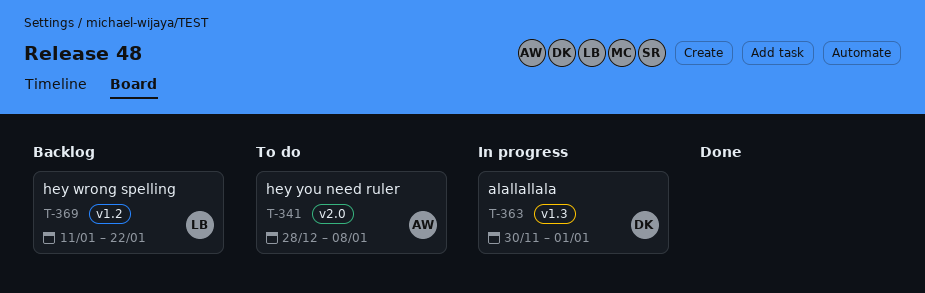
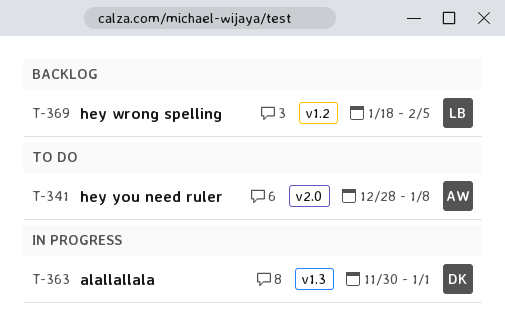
T-369, start: Jan 11 -> Jan 18
T-369, due: Jan 22 -> Feb 5

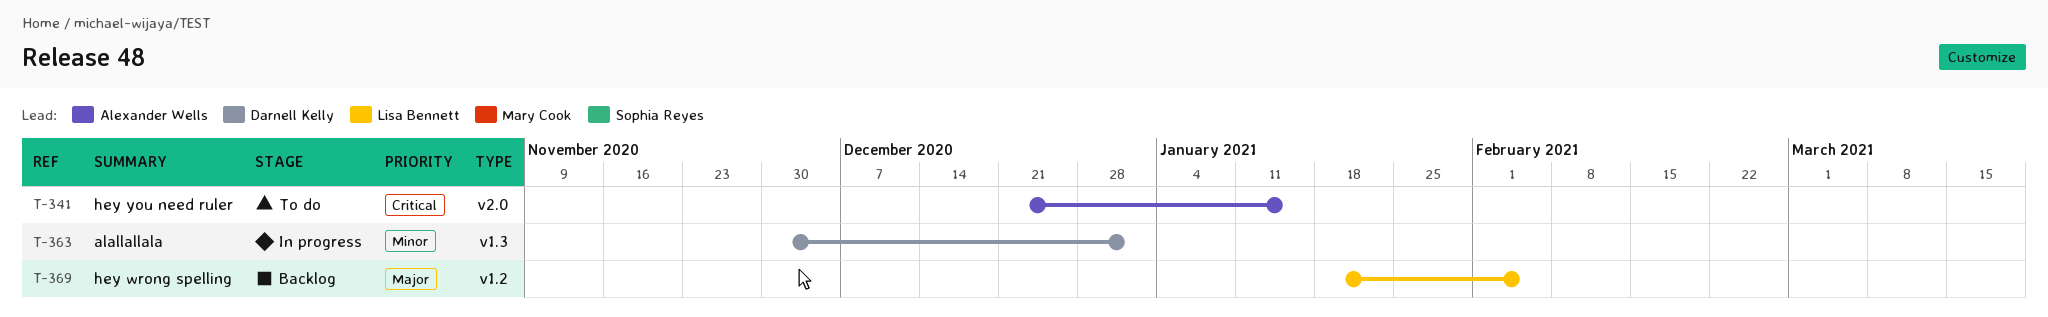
T-341, start: Dec 28 -> Dec 21
T-341, due: Jan 8 -> Jan 15

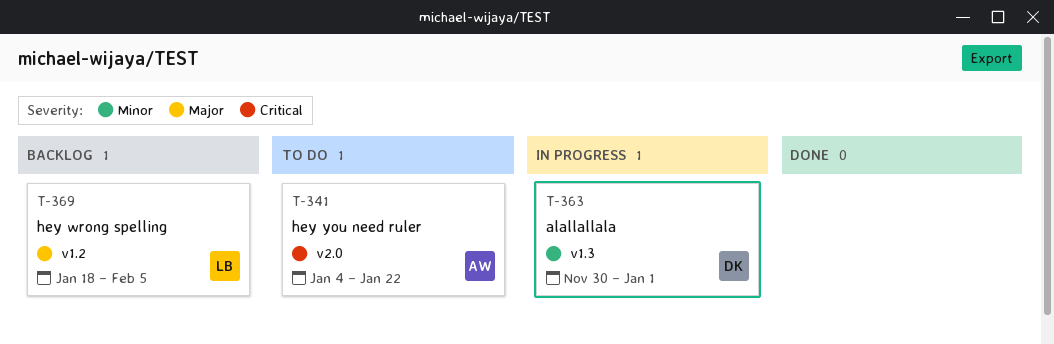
T-341, start: Dec 21 -> Jan 4
T-341, due: Jan 15 -> Jan 22

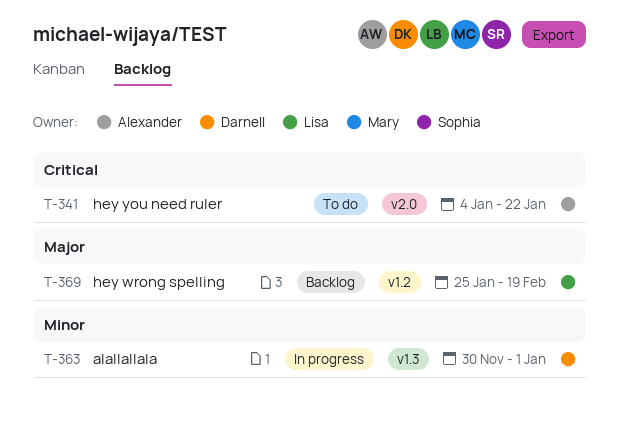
T-369, start: Jan 18 -> Jan 25
T-369, due: Feb 5 -> Feb 19

